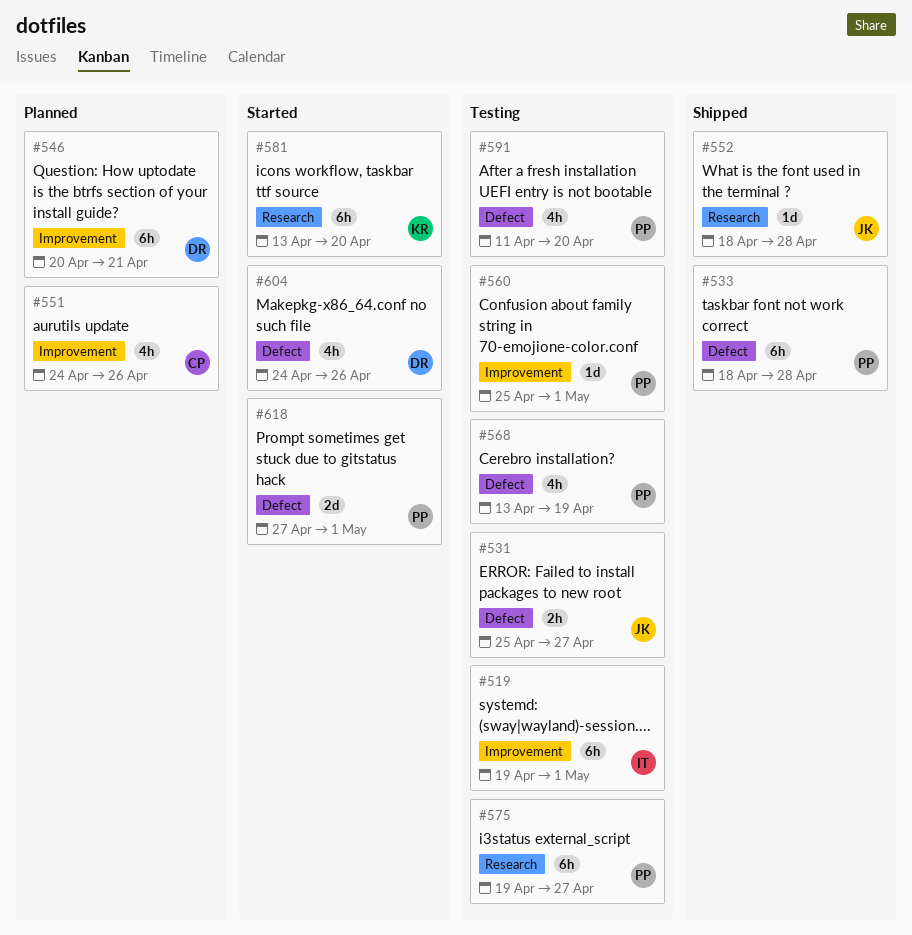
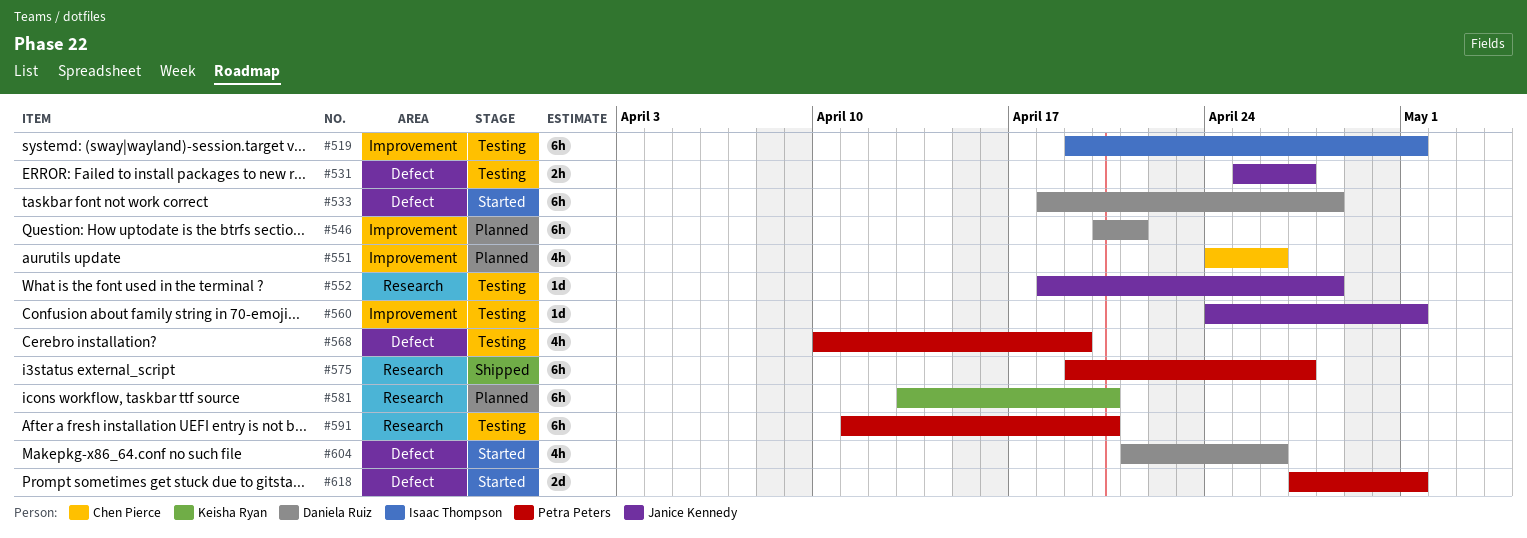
#533, status: Shipped -> Started
#533, owner: Petra Peters -> Daniela Ruiz
#552, status: Shipped -> Testing
#560, owner: Petra Peters -> Janice Kennedy
#560, start: Apr 25 -> Apr 24
#568, start: Apr 13 -> Apr 10
#575, status: Testing -> Shipped
#581, status: Started -> Planned
#591, label: Defect -> Research
#591, estimate: 4h -> 6h
#604, start: Apr 24 -> Apr 21

